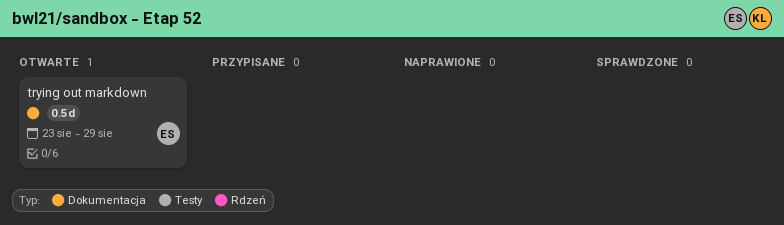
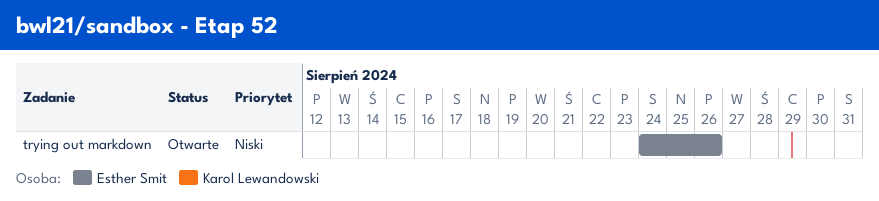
trying out markdown, start: Aug 23 -> Aug 24
trying out markdown, due: Aug 29 -> Aug 26

